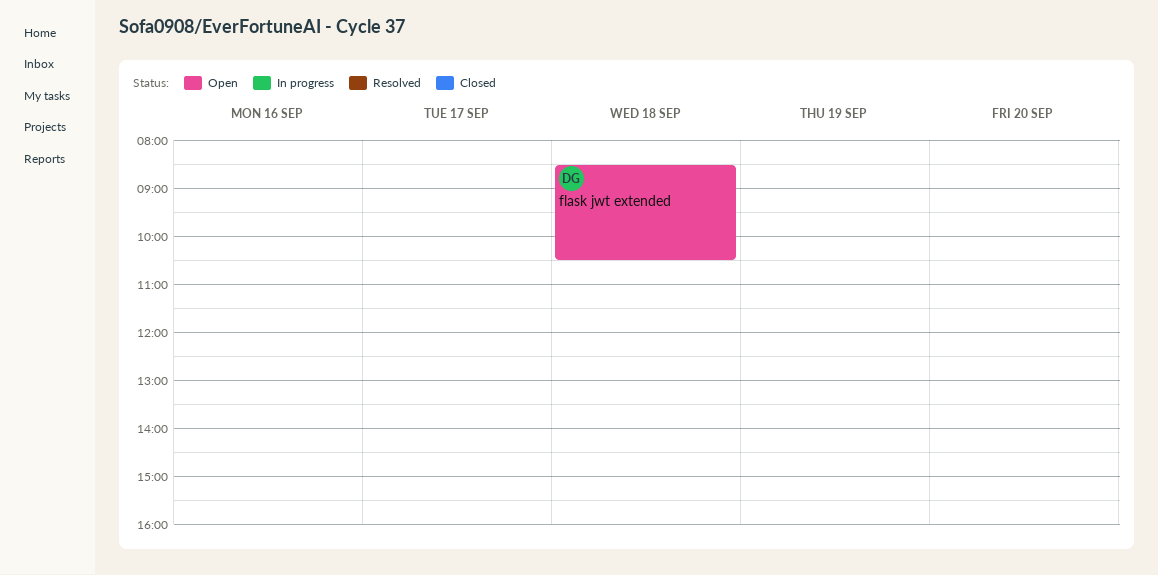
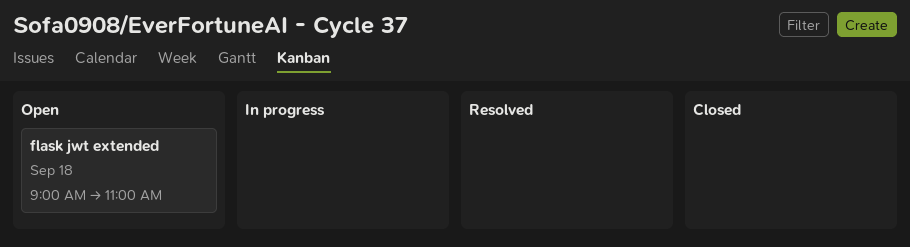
flask jwt extended, begins: 08:30 -> 09:00
flask jwt extended, ends: 10:30 -> 11:00

